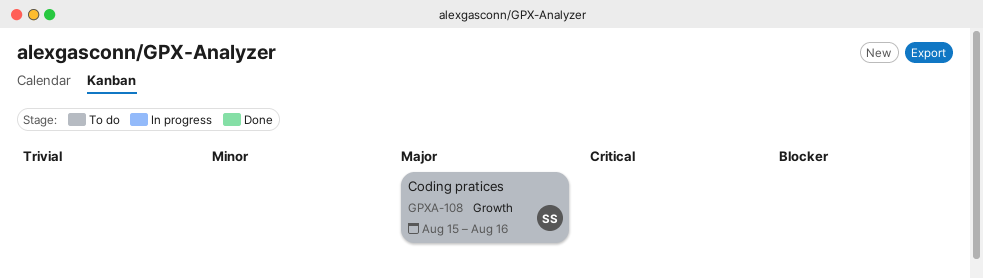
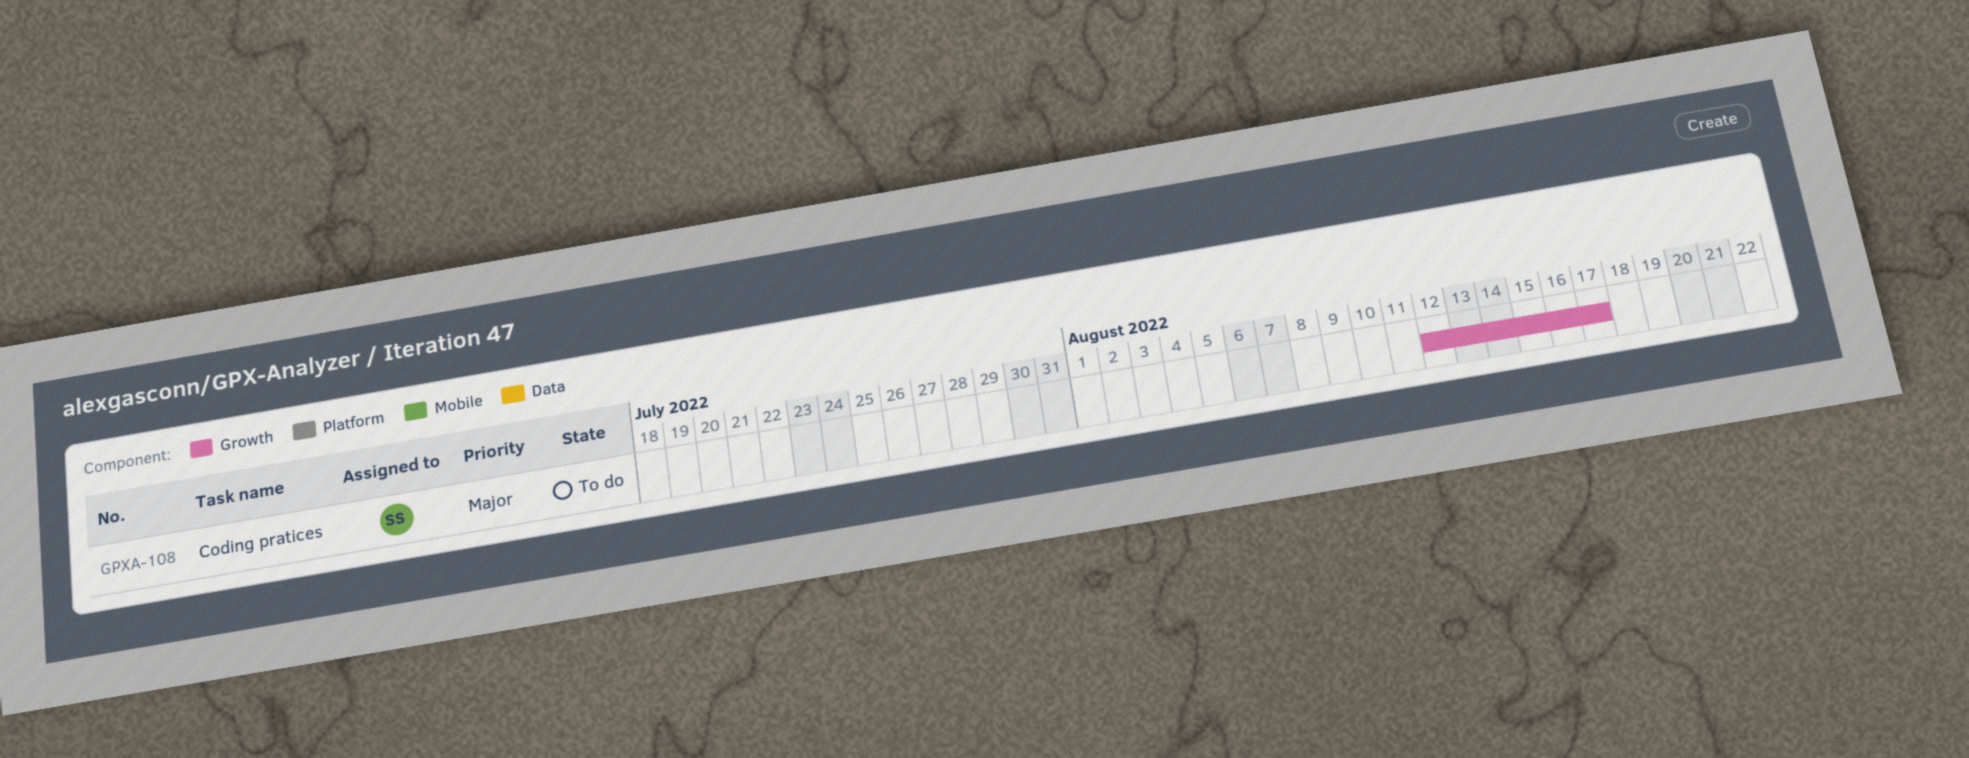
GPXA-108, start: Aug 15 -> Aug 12
GPXA-108, due: Aug 16 -> Aug 17

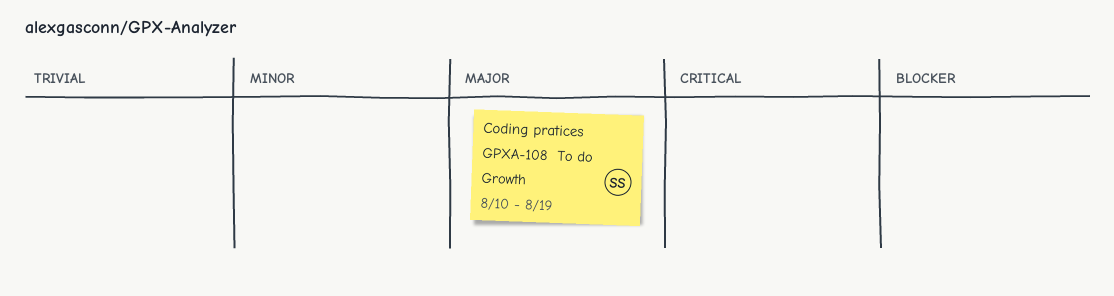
GPXA-108, start: Aug 12 -> Aug 10
GPXA-108, due: Aug 17 -> Aug 19

